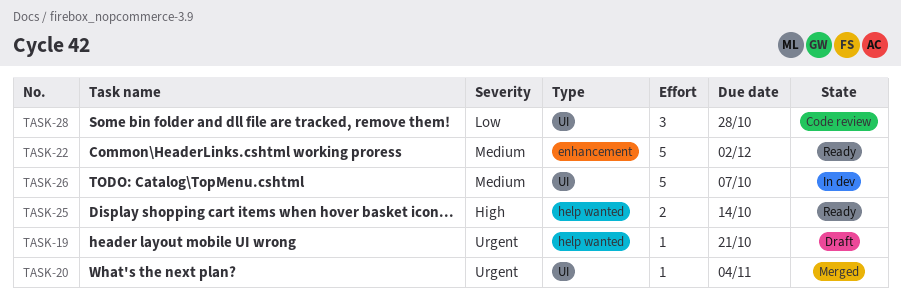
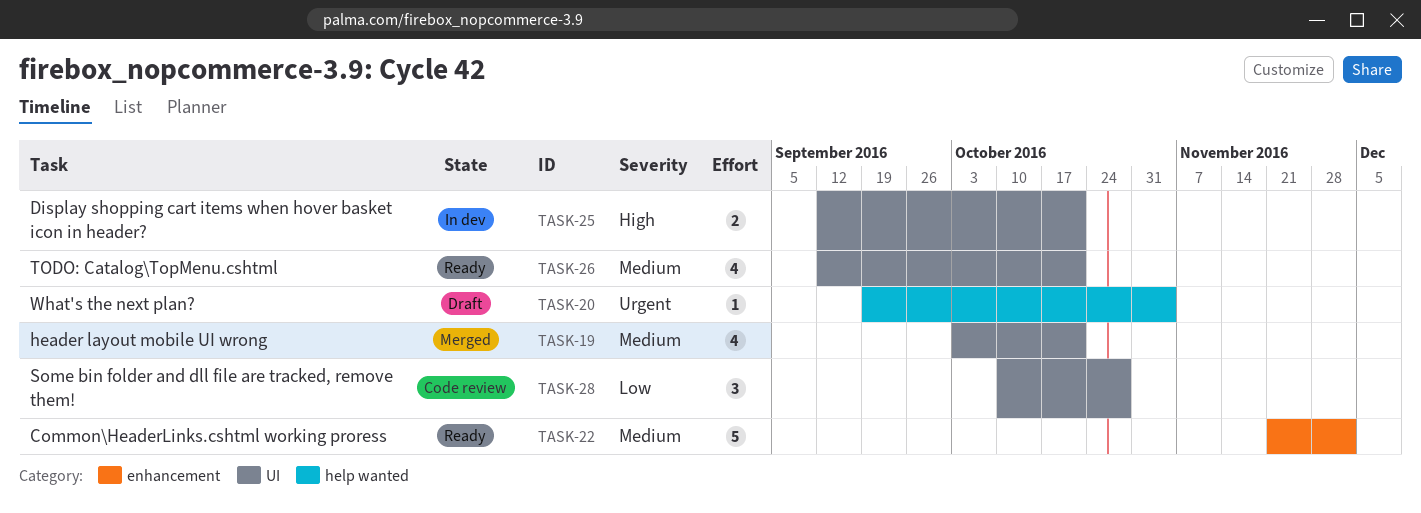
TASK-19, status: Draft -> Merged
TASK-19, priority: Urgent -> Medium
TASK-19, label: help wanted -> UI
TASK-19, estimate: 1 -> 4
TASK-20, status: Merged -> Draft
TASK-20, label: UI -> help wanted
TASK-25, status: Ready -> In dev
TASK-25, label: help wanted -> UI
TASK-25, due: Oct 14 -> Oct 21
TASK-26, status: In dev -> Ready
TASK-26, estimate: 5 -> 4
TASK-26, due: Oct 7 -> Oct 21

